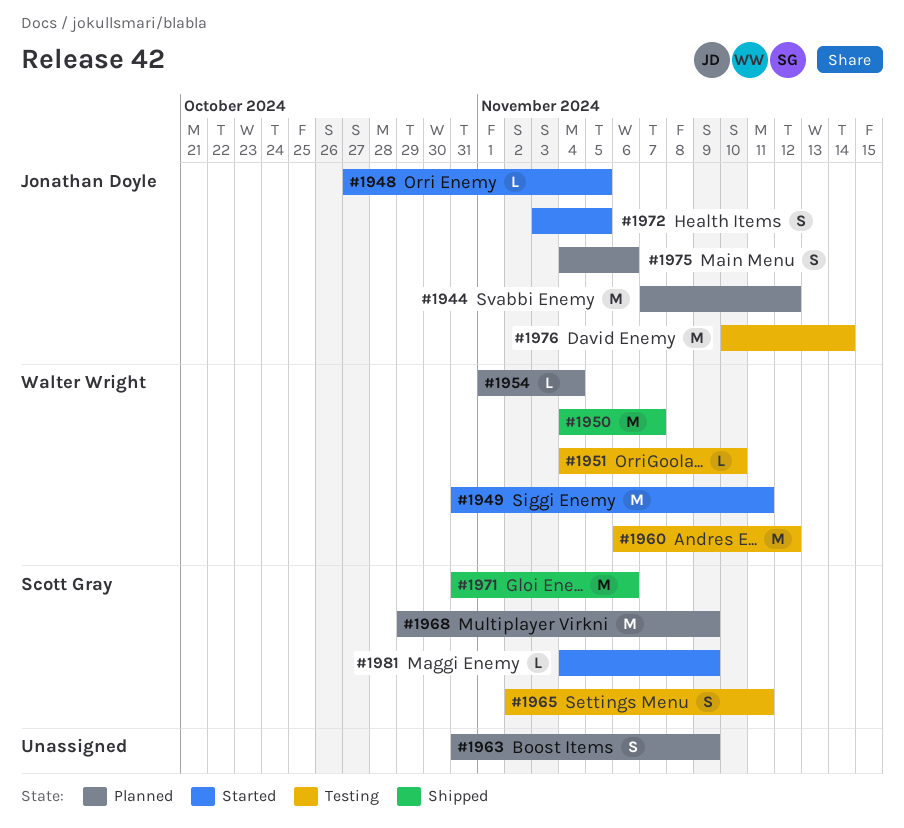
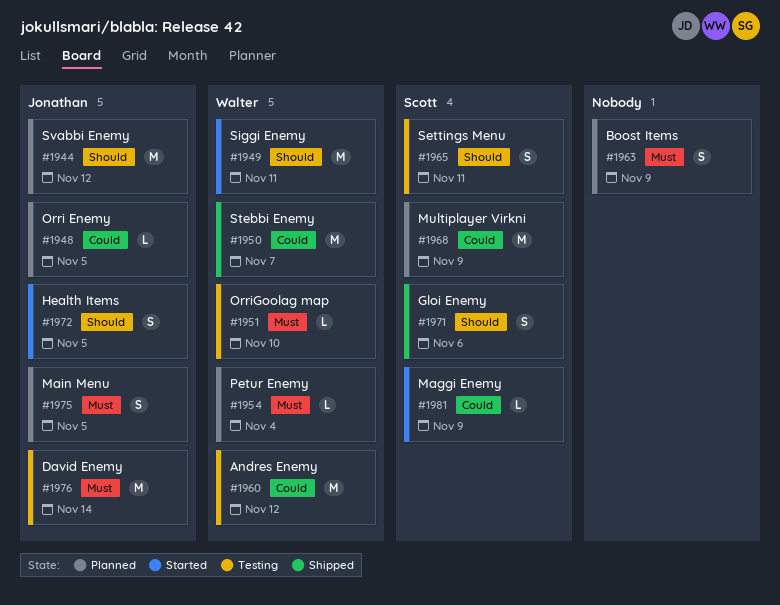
#1948, status: Started -> Planned
#1971, estimate: M -> S
#1975, due: Nov 6 -> Nov 5

